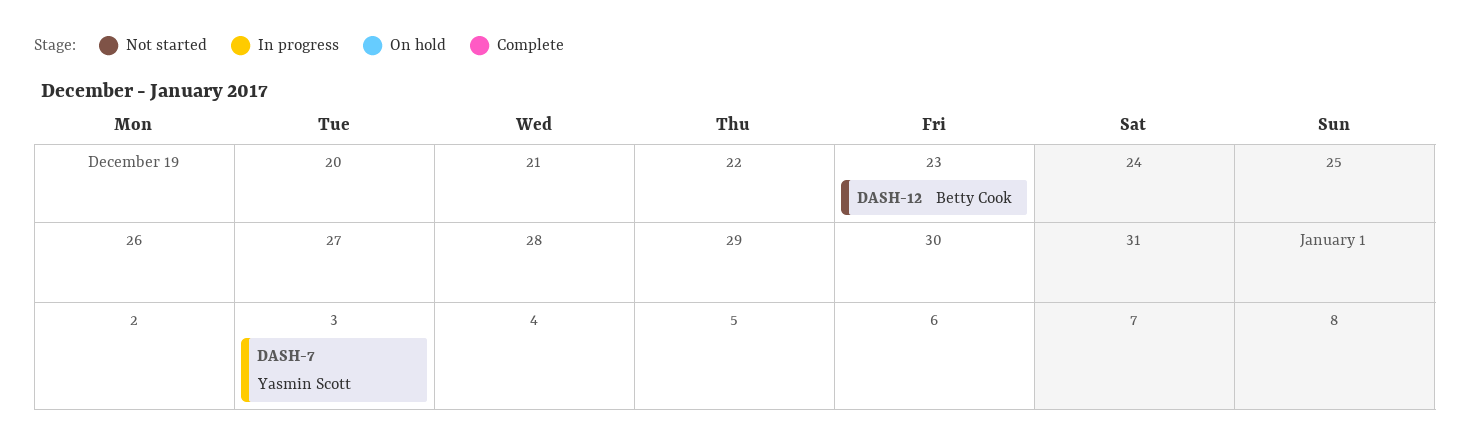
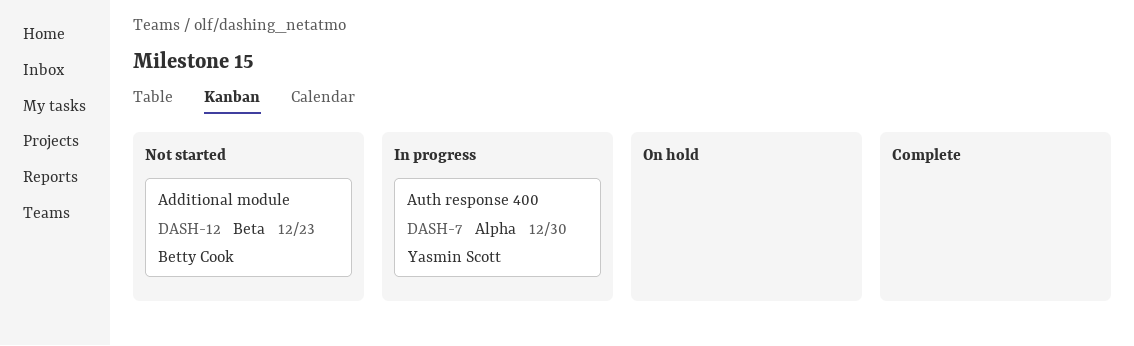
DASH-7, due: Jan 3 -> Dec 30

